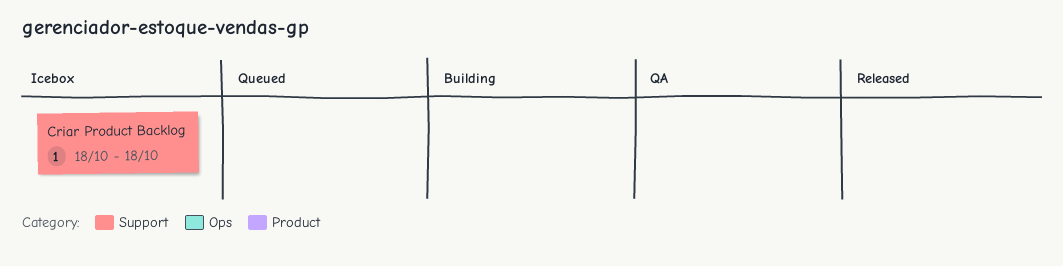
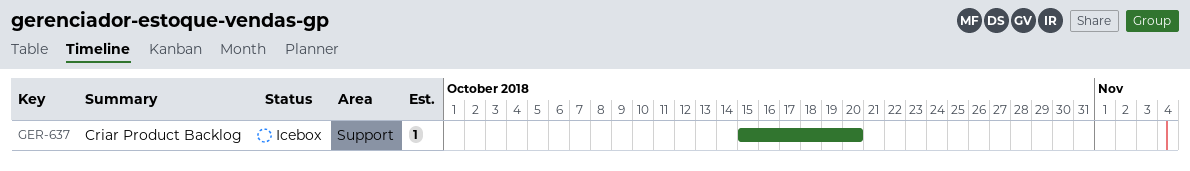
Criar Product Backlog, start: Oct 18 -> Oct 15
Criar Product Backlog, due: Oct 18 -> Oct 20

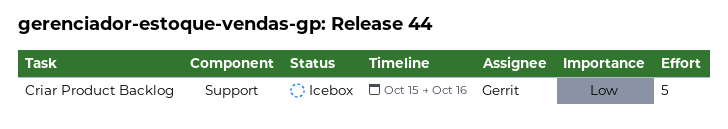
Criar Product Backlog, estimate: 1 -> 5
Criar Product Backlog, due: Oct 20 -> Oct 16

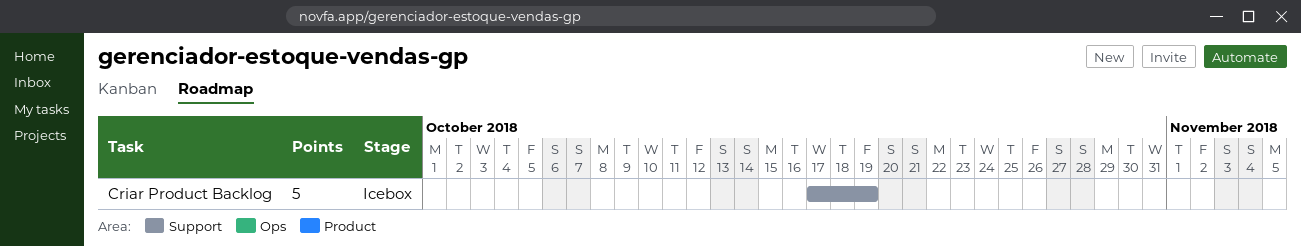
Criar Product Backlog, start: Oct 15 -> Oct 17
Criar Product Backlog, due: Oct 16 -> Oct 19

